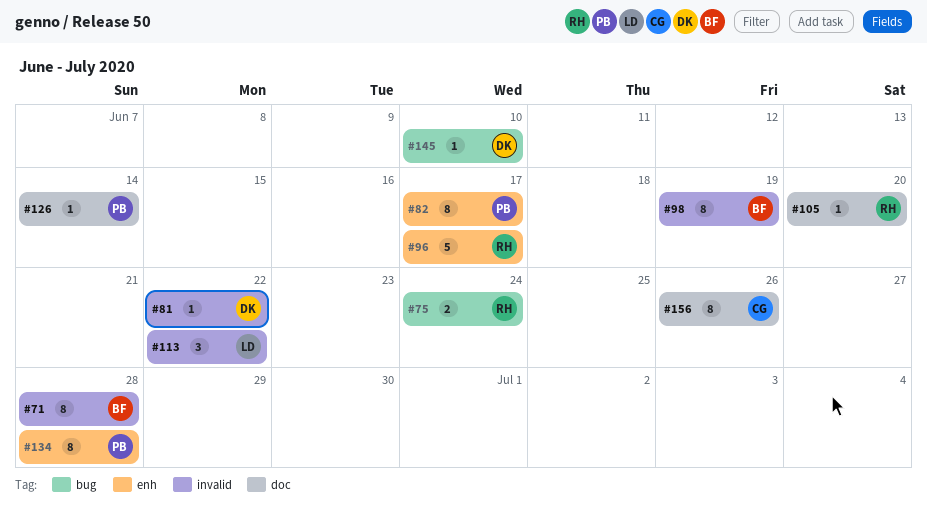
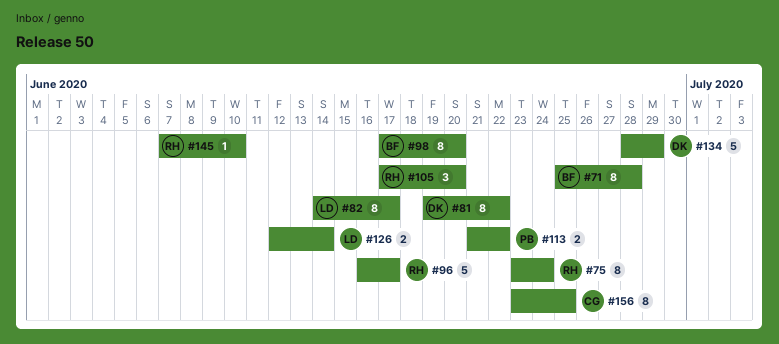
#75, estimate: 2 -> 8
#81, estimate: 1 -> 8
#82, owner: PB -> LD
#98, due: Jun 19 -> Jun 20
#105, estimate: 1 -> 3
#113, owner: LD -> PB
#113, estimate: 3 -> 2
#126, owner: PB -> LD
#126, estimate: 1 -> 2
#134, owner: PB -> DK
#134, estimate: 8 -> 5
#134, due: Jun 28 -> Jun 29
#145, owner: DK -> RH
#156, due: Jun 26 -> Jun 25

